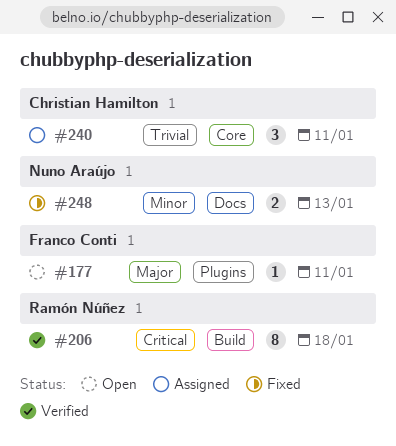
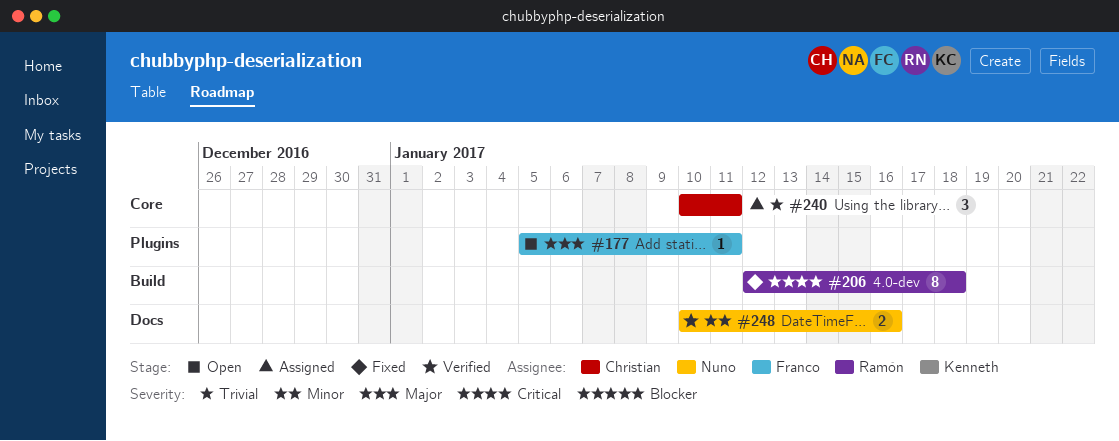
#206, status: Verified -> Fixed
#248, status: Fixed -> Verified
#248, due: Jan 13 -> Jan 16

